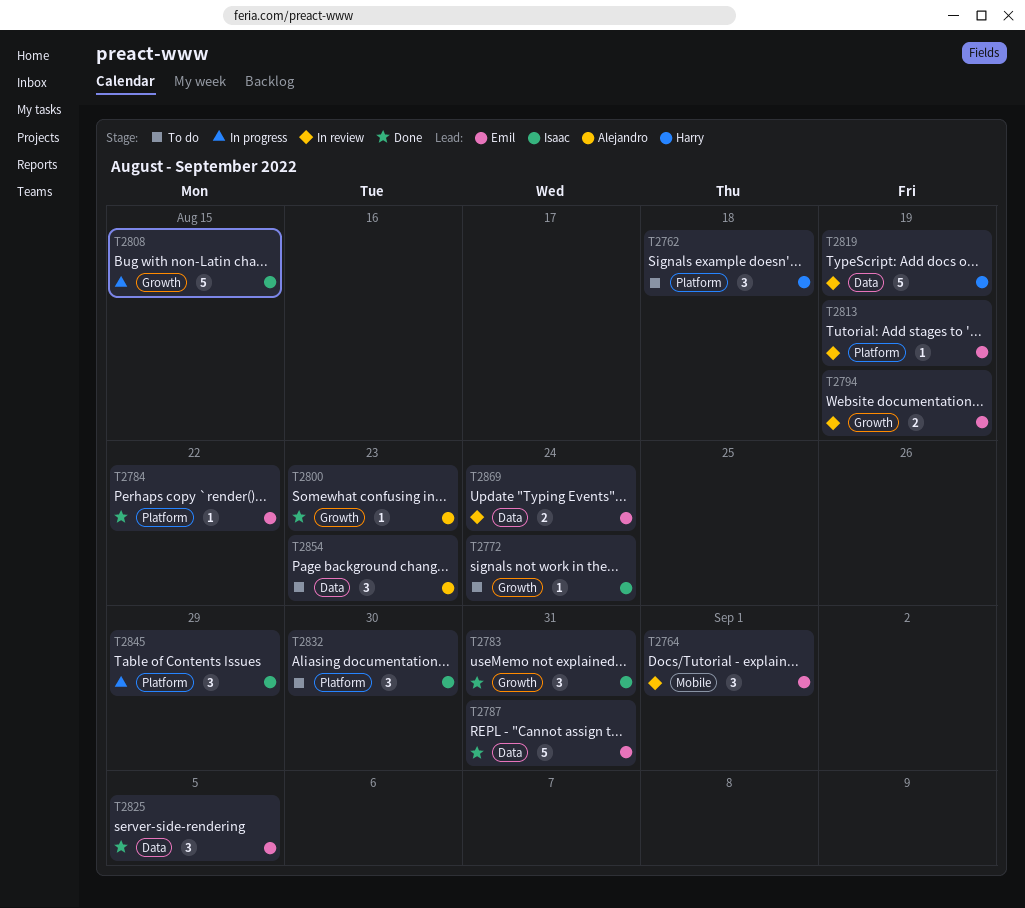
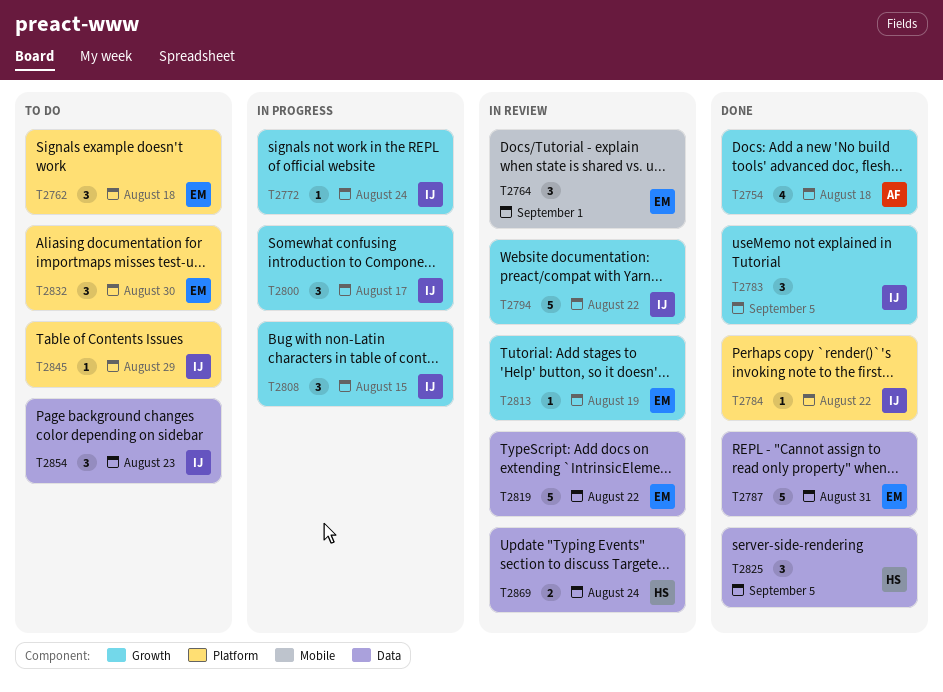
T2754: none -> present
T2762, owner: Harry -> Emil
T2772, status: To do -> In progress
T2783, due: Aug 31 -> Sep 5
T2784, owner: Emil -> Isaac
T2794, owner: Emil -> Isaac
T2794, estimate: 2 -> 5
T2794, due: Aug 19 -> Aug 22
T2800, status: Done -> In progress
T2800, owner: Alejandro -> Isaac
T2800, estimate: 1 -> 3
T2800, due: Aug 23 -> Aug 17
T2808, estimate: 5 -> 3
T2813, label: Platform -> Growth
T2819, owner: Harry -> Emil
T2819, due: Aug 19 -> Aug 22
T2825, owner: Emil -> Harry
T2832, owner: Isaac -> Emil
T2845, status: In progress -> To do
T2845, estimate: 3 -> 1
T2854, owner: Alejandro -> Isaac
T2869, owner: Emil -> Harry

